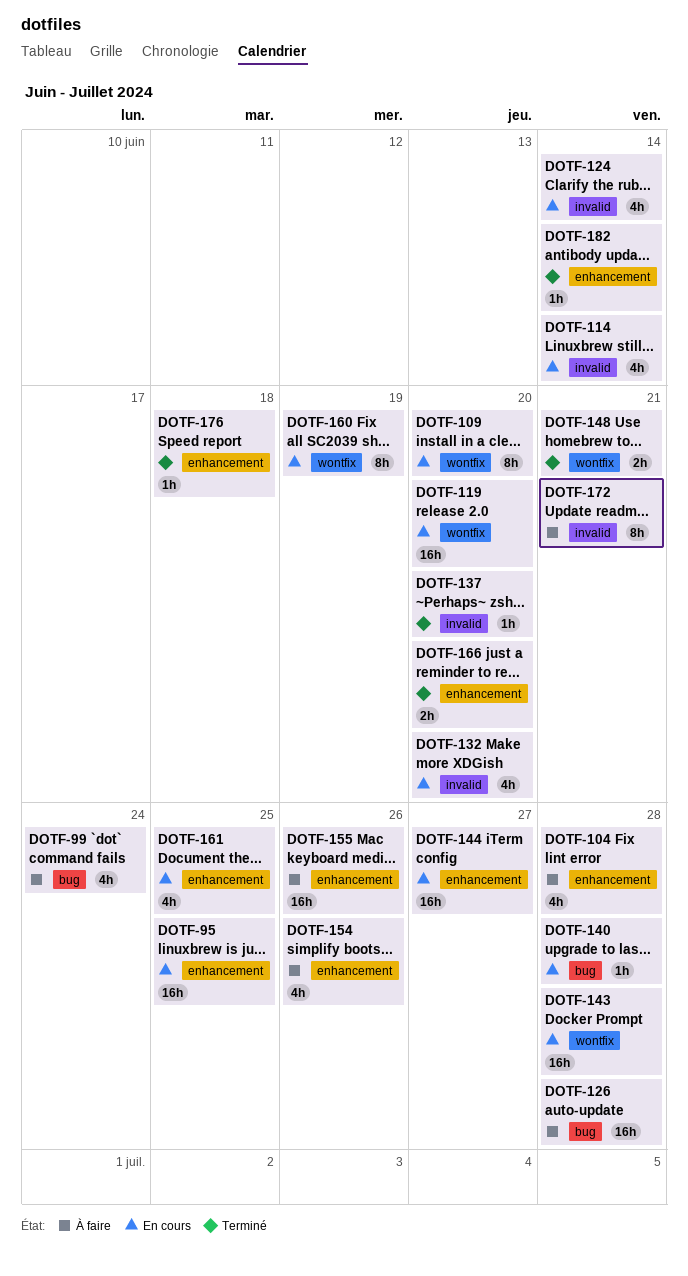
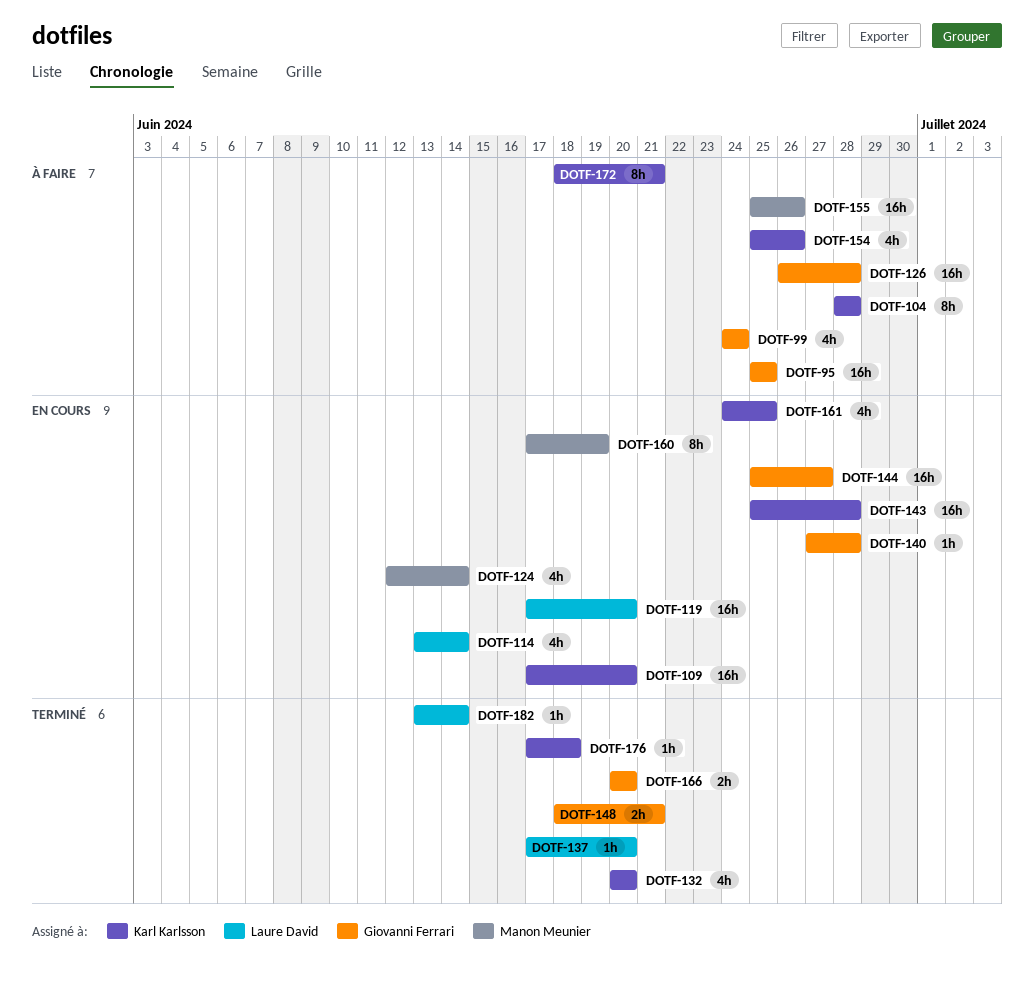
DOTF-95, status: En cours -> À faire
DOTF-104, estimate: 4h -> 8h
DOTF-109, estimate: 8h -> 16h
DOTF-132, status: En cours -> Terminé

